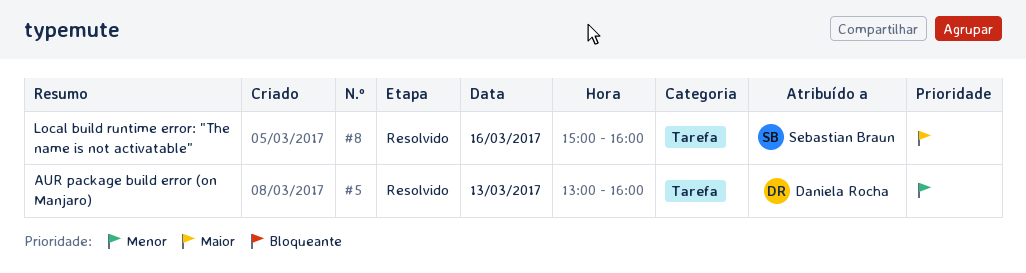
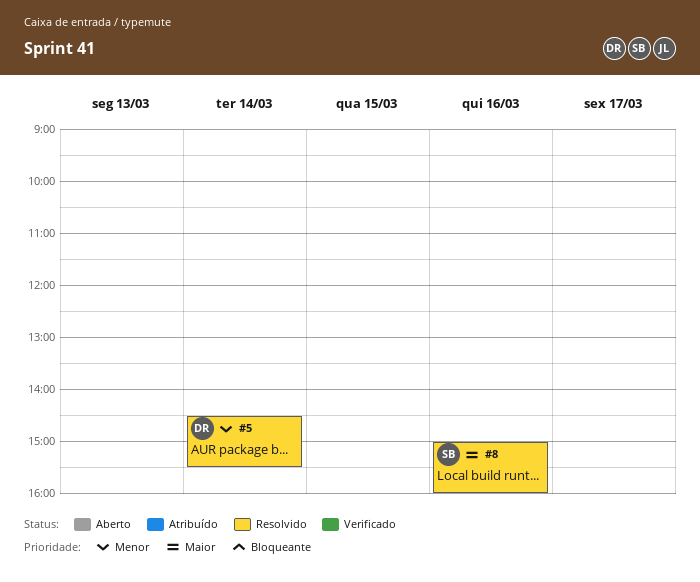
#5, day: Mar 13 -> Mar 14
#5, begins: 13:00 -> 14:30
#5, ends: 16:00 -> 15:30

